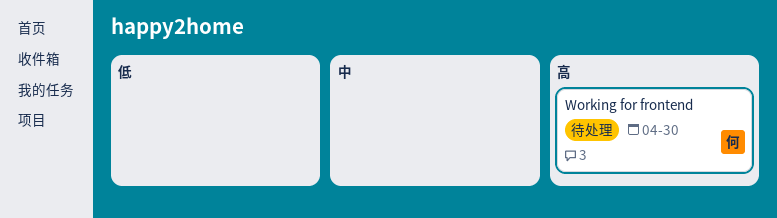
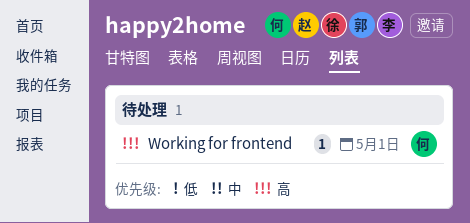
Working for frontend, due: Apr 30 -> May 1

